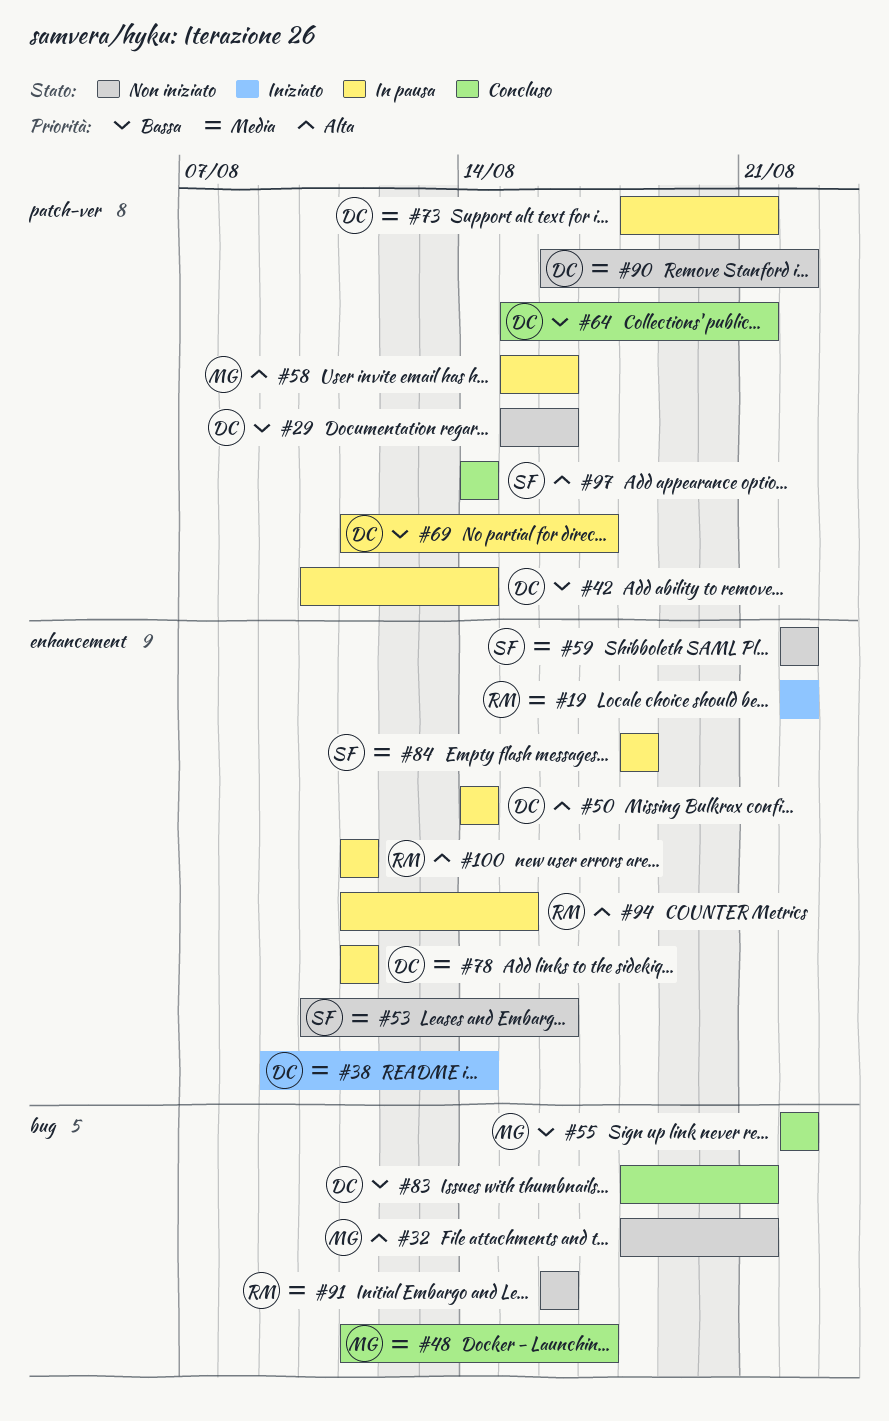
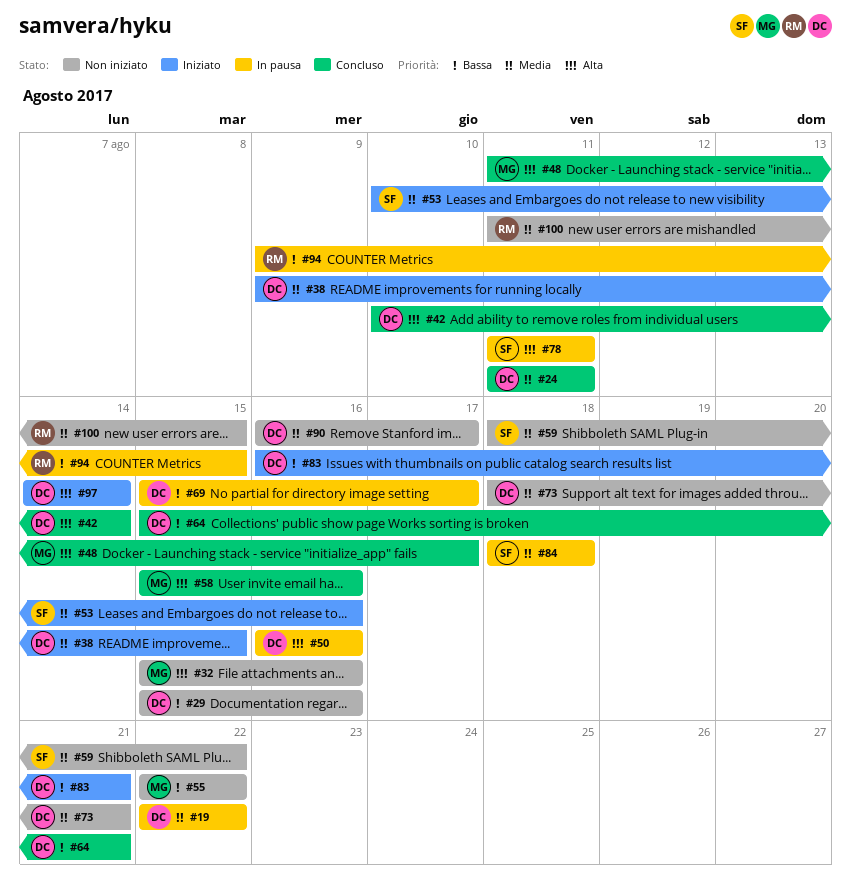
#19, status: Iniziato -> In pausa
#19, owner: RM -> DC
#24: none -> present
#32, start: Aug 18 -> Aug 15
#32, due: Aug 21 -> Aug 16
#38, due: Aug 14 -> Aug 15
#42, status: In pausa -> Concluso
#42, priority: Bassa -> Alta
#48, priority: Media -> Alta
#50, start: Aug 14 -> Aug 16
#50, due: Aug 14 -> Aug 16
#53, status: Non iniziato -> Iniziato
#55, status: Concluso -> Non iniziato
#58, status: In pausa -> Concluso
#59, start: Aug 22 -> Aug 18
#69, start: Aug 11 -> Aug 15
#73, status: In pausa -> Non iniziato
#78, owner: DC -> SF
#78, priority: Media -> Alta
#83, status: Concluso -> Iniziato
#83, start: Aug 18 -> Aug 16
#90, due: Aug 22 -> Aug 17
#91: present -> none
#94, priority: Alta -> Bassa
#94, start: Aug 11 -> Aug 9
#97, status: Concluso -> Iniziato
#97, owner: SF -> DC
#100, status: In pausa -> Non iniziato
#100, priority: Alta -> Media
#100, due: Aug 11 -> Aug 15

